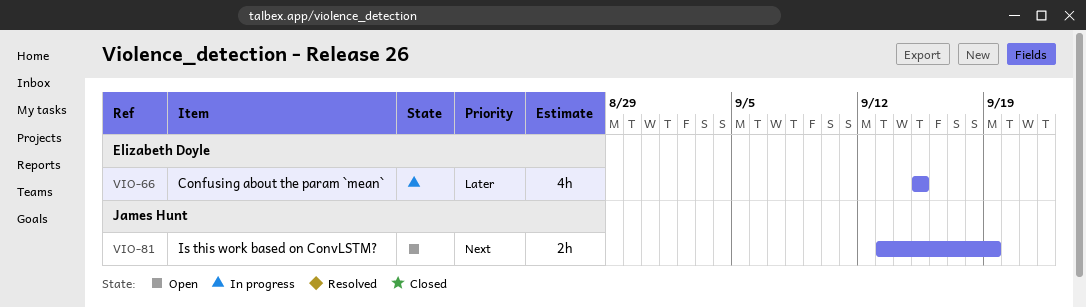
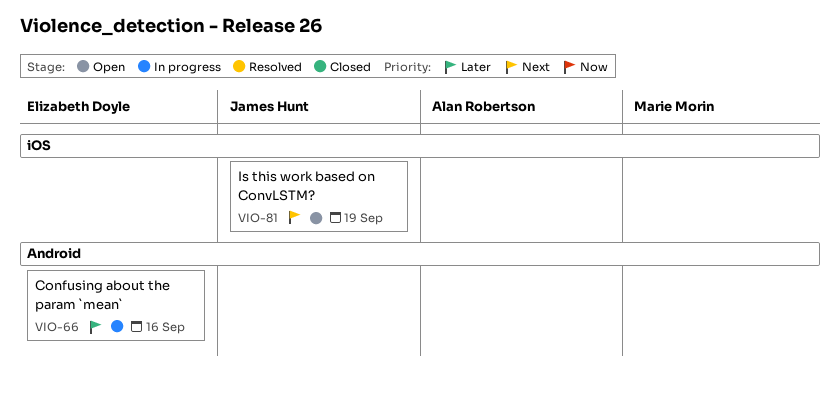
VIO-66, due: Sep 15 -> Sep 16

